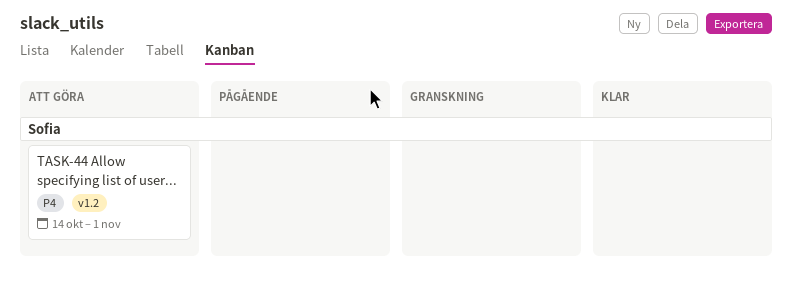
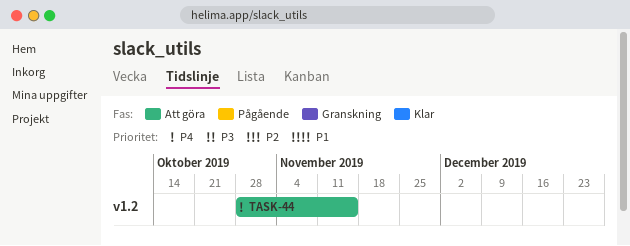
TASK-44, start: Oct 14 -> Oct 28
TASK-44, due: Nov 1 -> Nov 15

